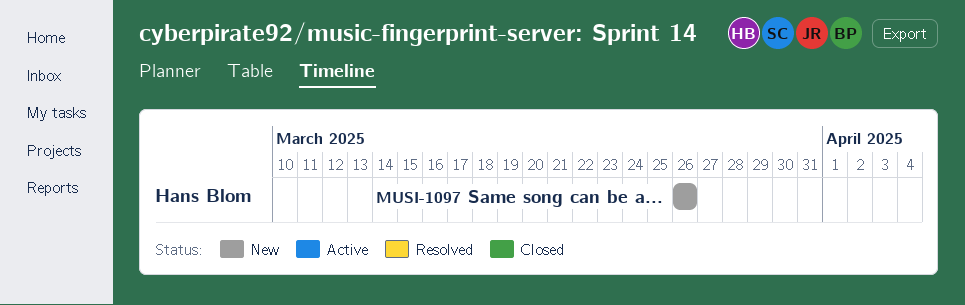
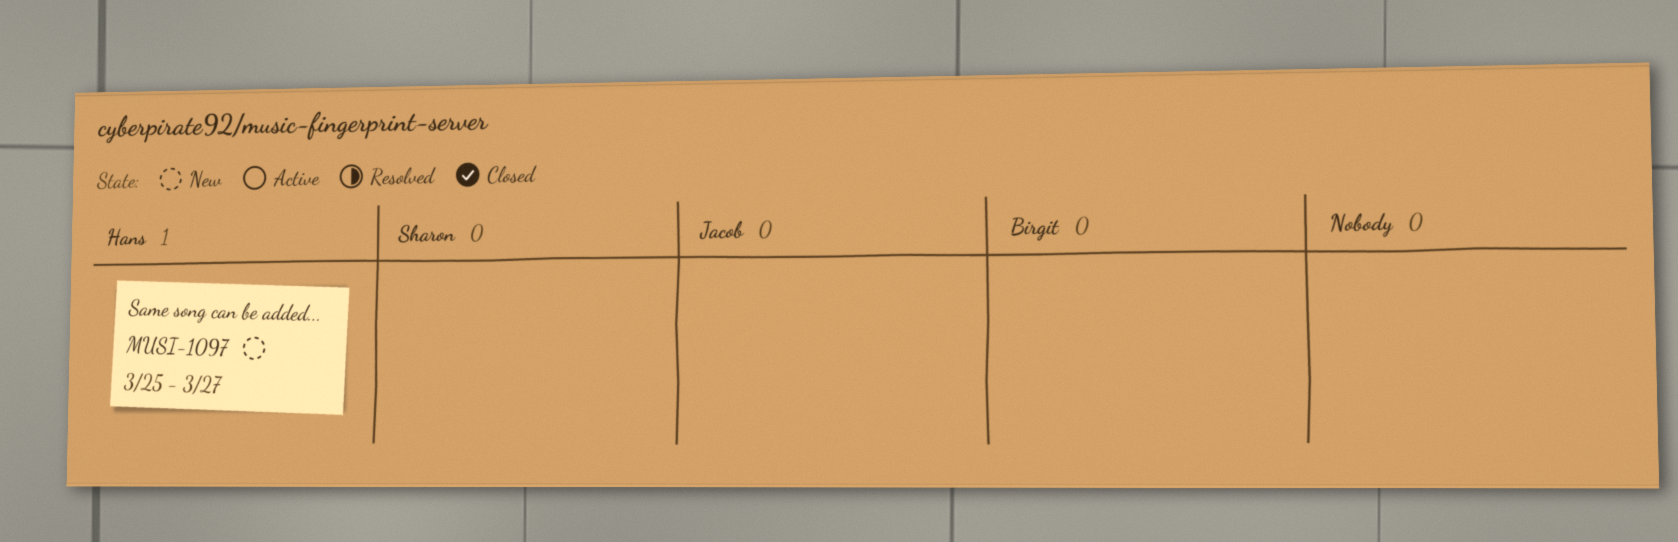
MUSI-1097, start: Mar 26 -> Mar 25
MUSI-1097, due: Mar 26 -> Mar 27

